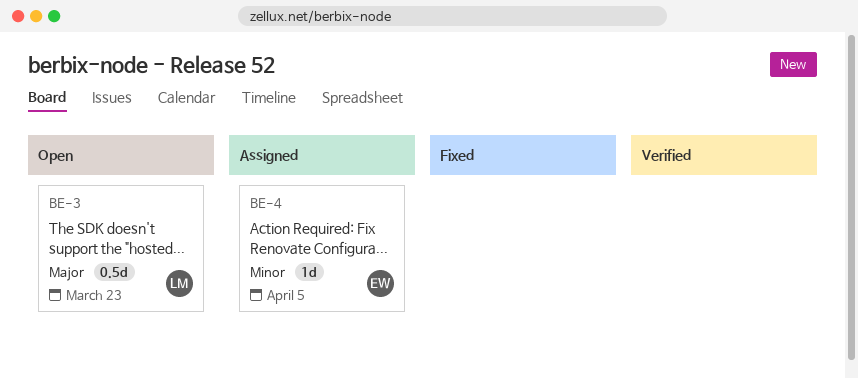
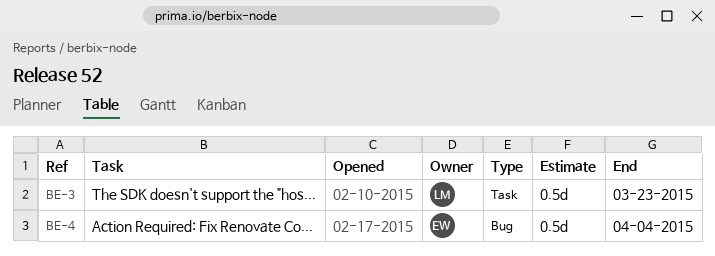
BE-4, estimate: 1d -> 0.5d
BE-4, due: Apr 5 -> Apr 4

